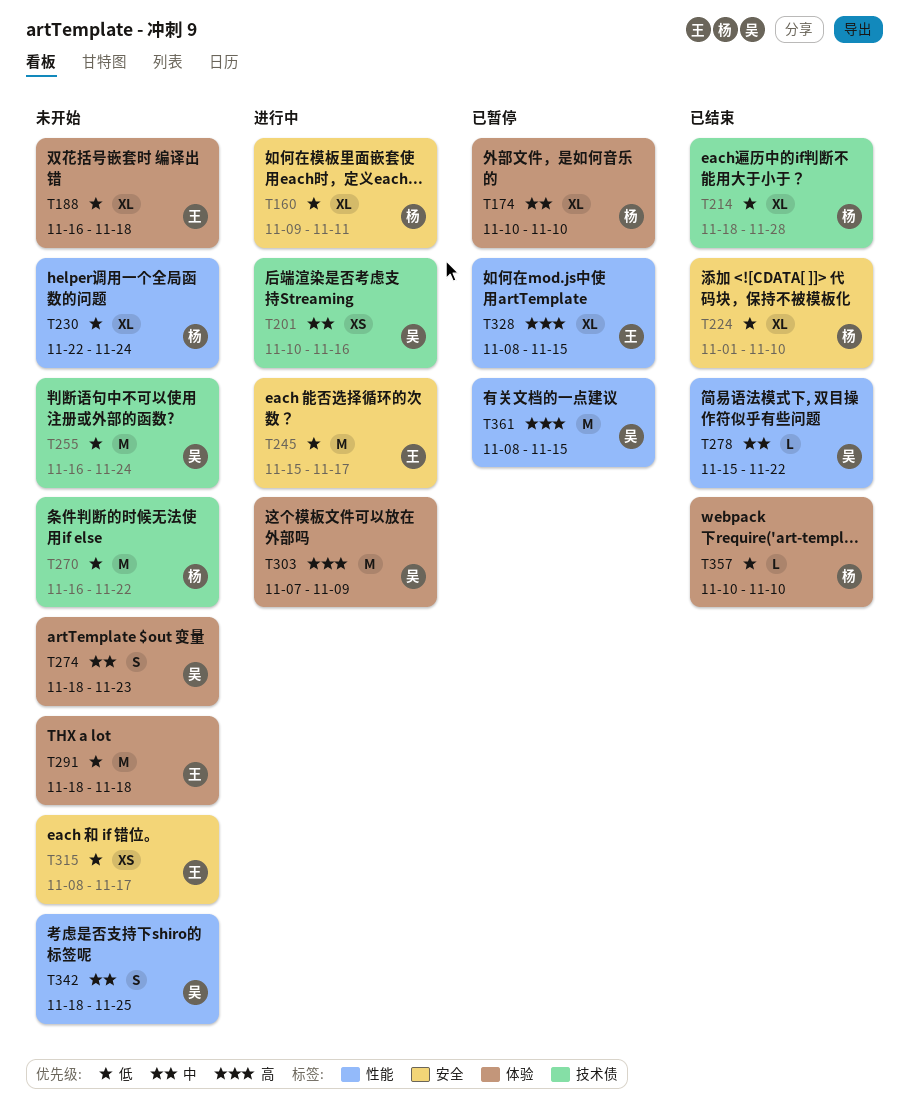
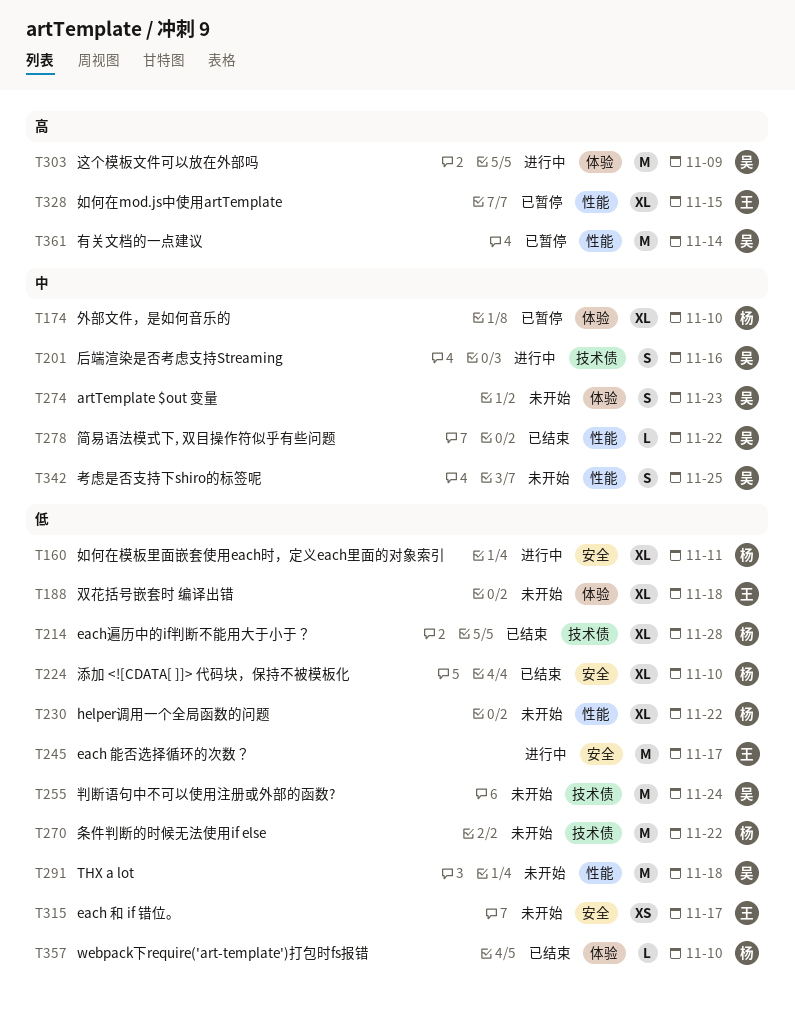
T201, estimate: XS -> S
T230, due: Nov 24 -> Nov 22
T291, owner: 王 -> 吴
T291, label: 体验 -> 性能
T361, due: Nov 15 -> Nov 14

